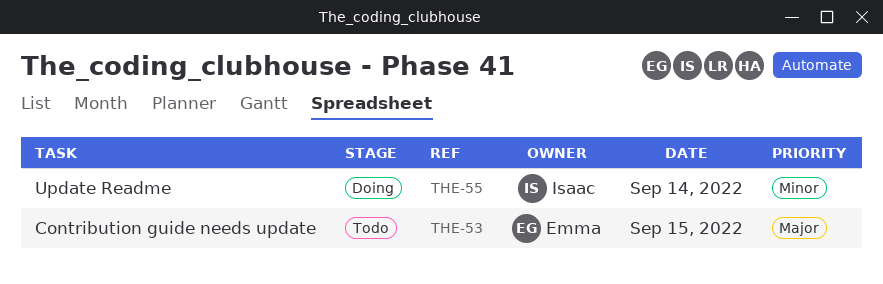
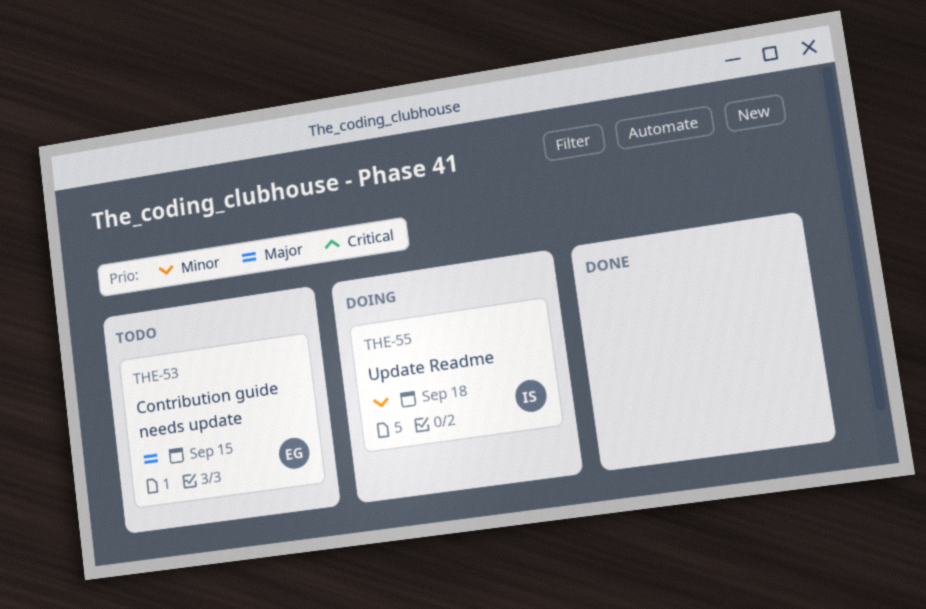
THE-55, day: Sep 14 -> Sep 18

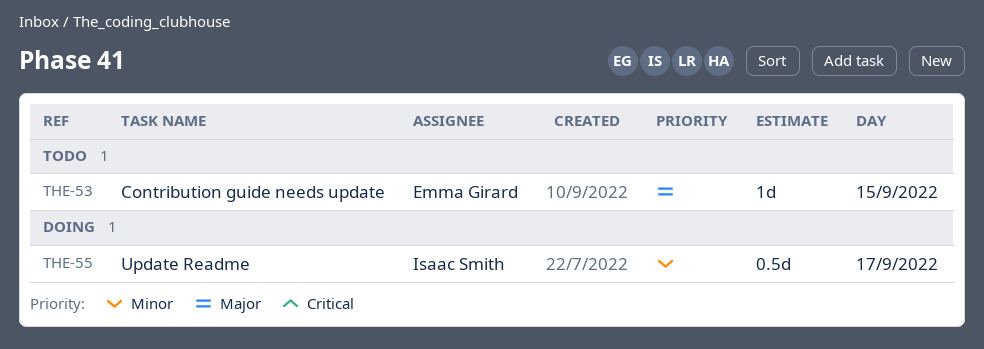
THE-55, day: Sep 18 -> Sep 17

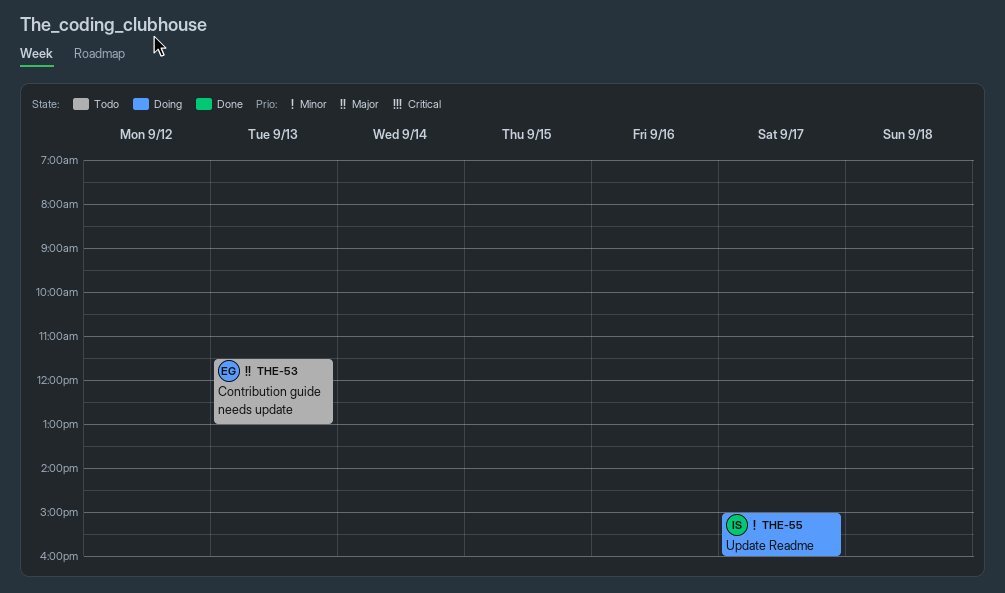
THE-53, day: Sep 15 -> Sep 13

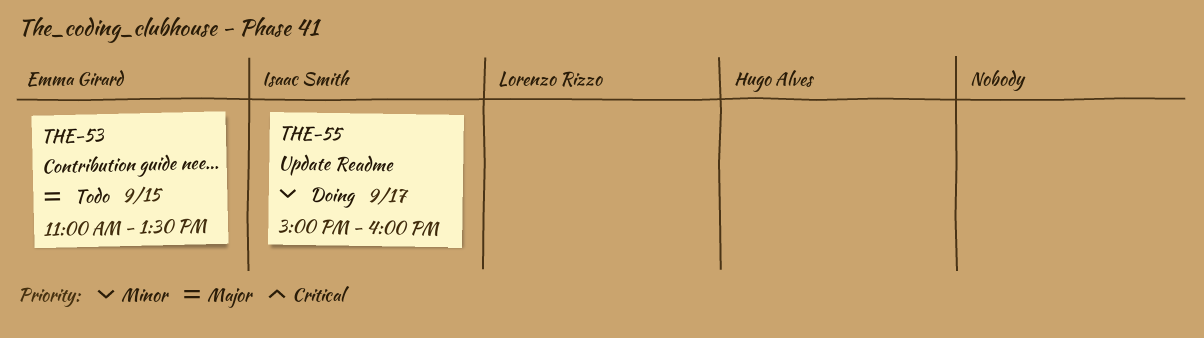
THE-53, day: Sep 13 -> Sep 15
THE-53, begins: 11:30 -> 11:00
THE-53, ends: 13:00 -> 13:30

